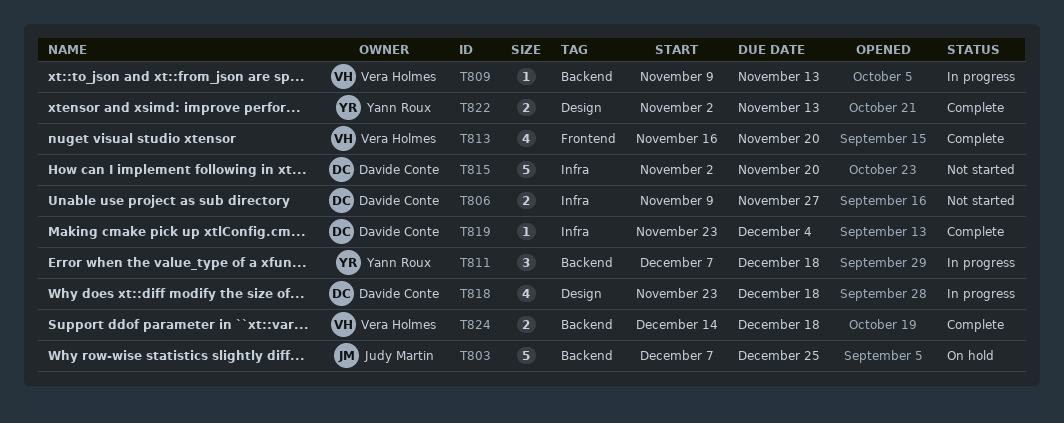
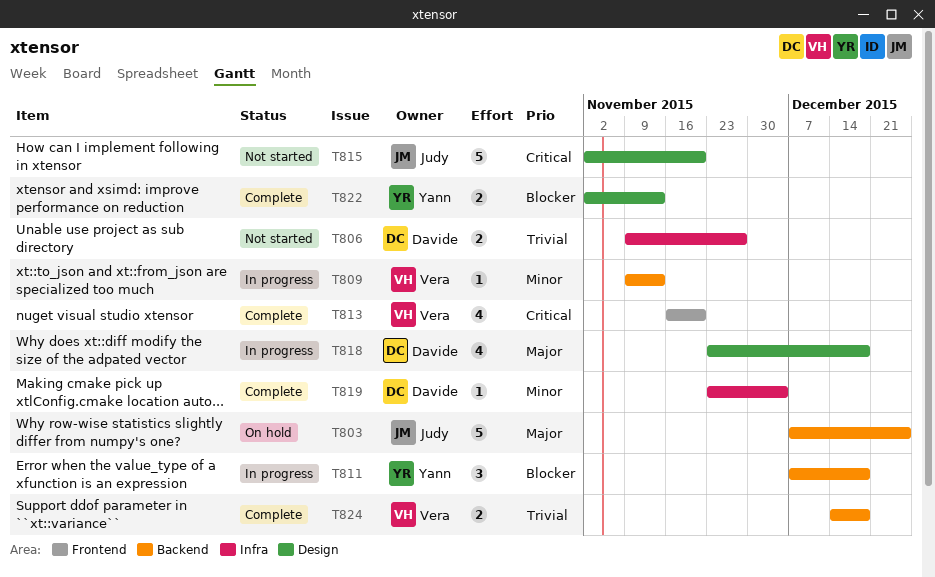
T815, owner: Davide Conte -> Judy Martin
T815, label: Infra -> Design

